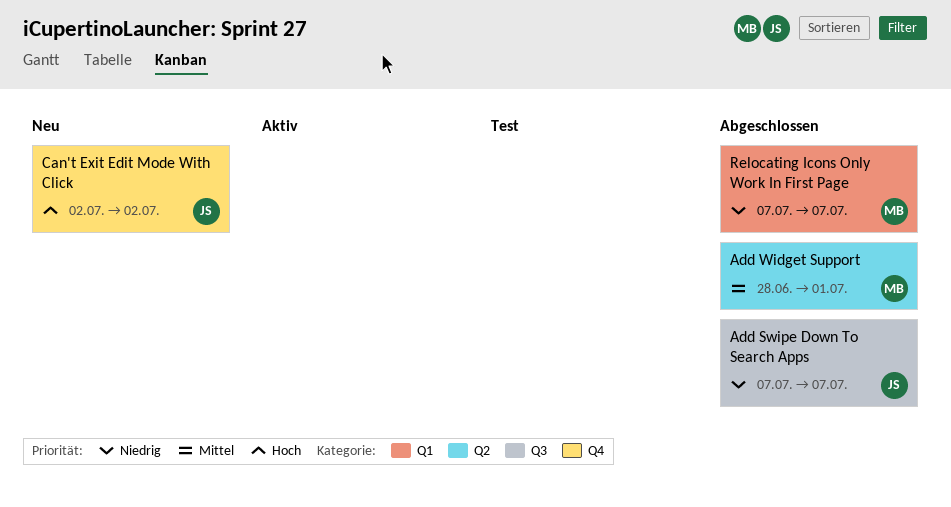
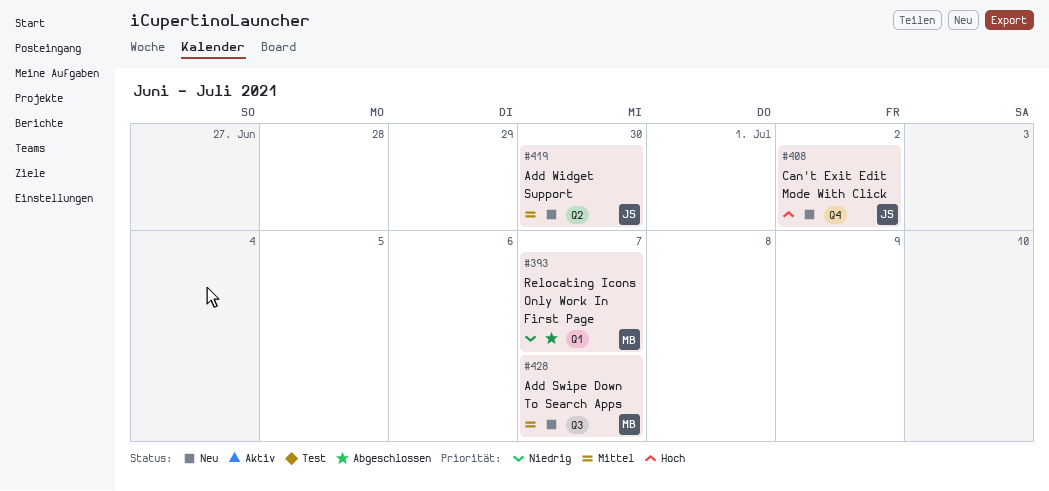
Add Swipe Down To Search Apps, status: Abgeschlossen -> Neu
Add Swipe Down To Search Apps, owner: JS -> MB
Add Swipe Down To Search Apps, priority: Niedrig -> Mittel
Add Widget Support, status: Abgeschlossen -> Neu
Add Widget Support, owner: MB -> JS
Add Widget Support, due: Jul 1 -> Jun 30

